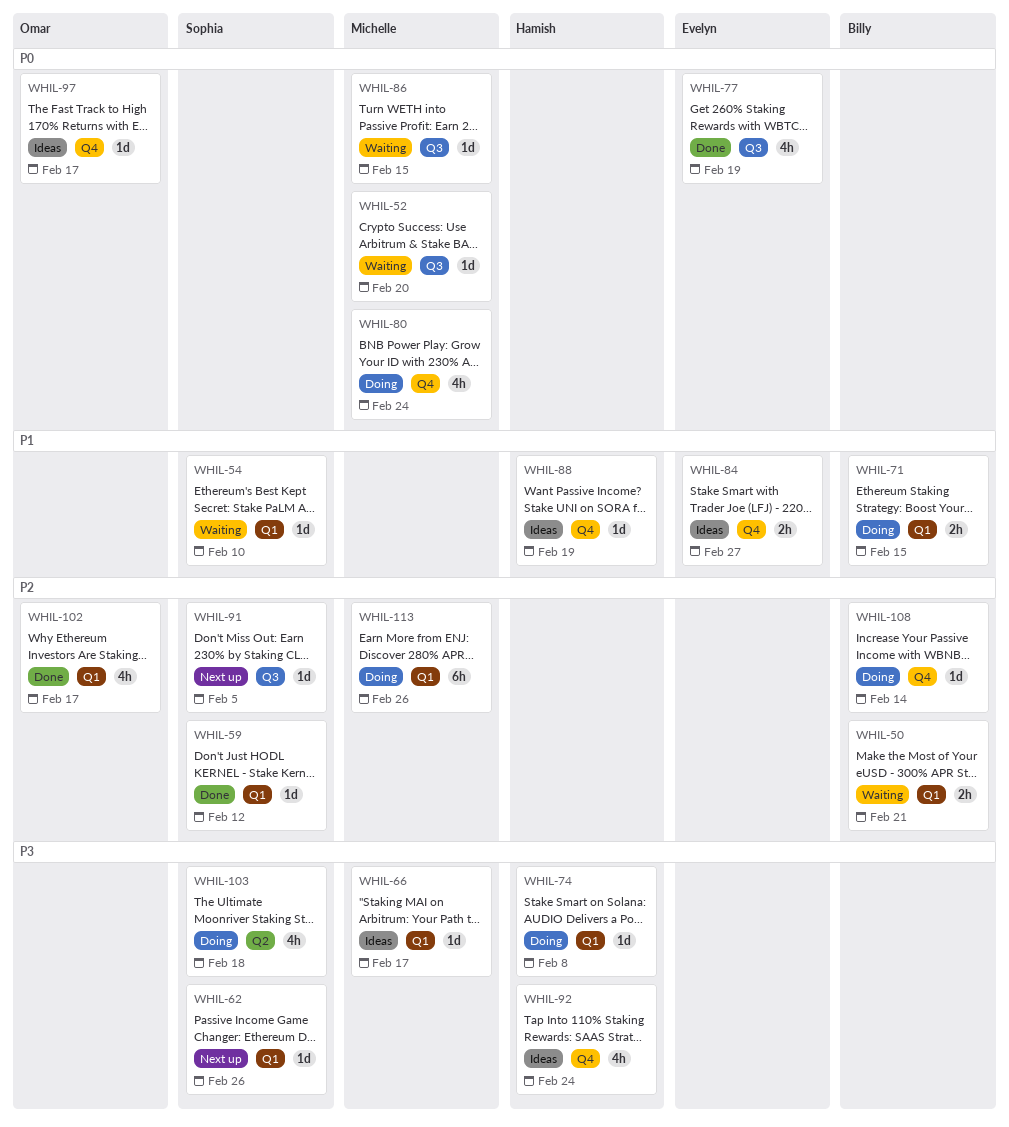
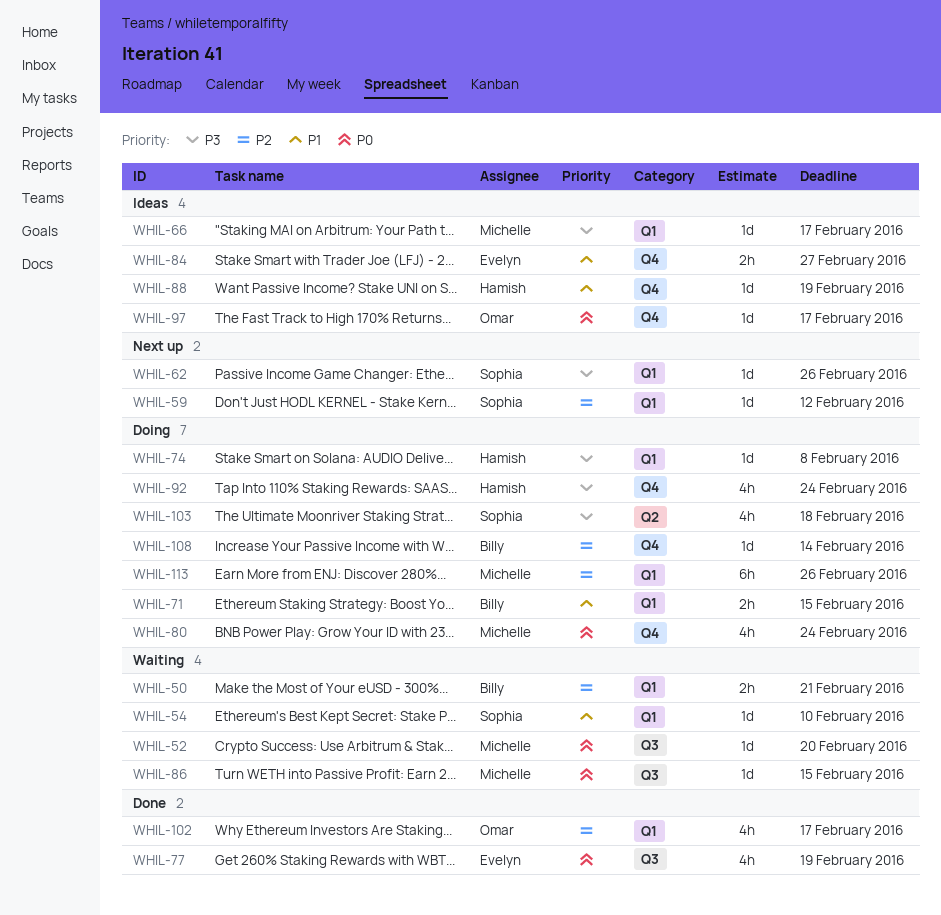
WHIL-59, status: Done -> Next up
WHIL-91: present -> none
WHIL-92, status: Ideas -> Doing

